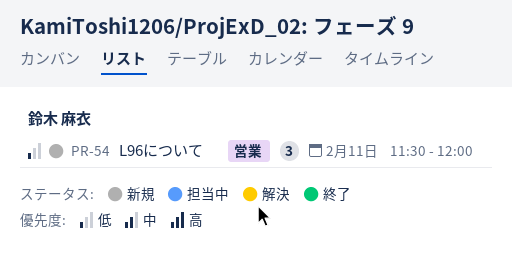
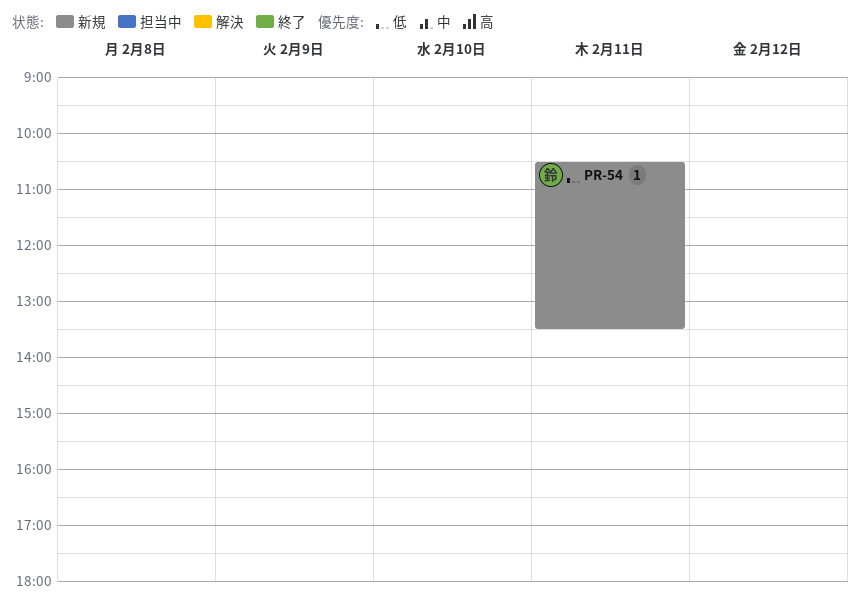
PR-54, estimate: 3 -> 1
PR-54, begins: 11:30 -> 10:30
PR-54, ends: 12:00 -> 13:30

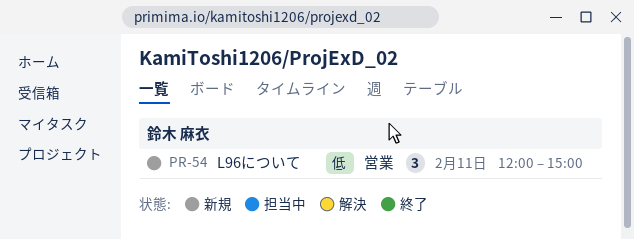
PR-54, estimate: 1 -> 3
PR-54, begins: 10:30 -> 12:00
PR-54, ends: 13:30 -> 15:00

